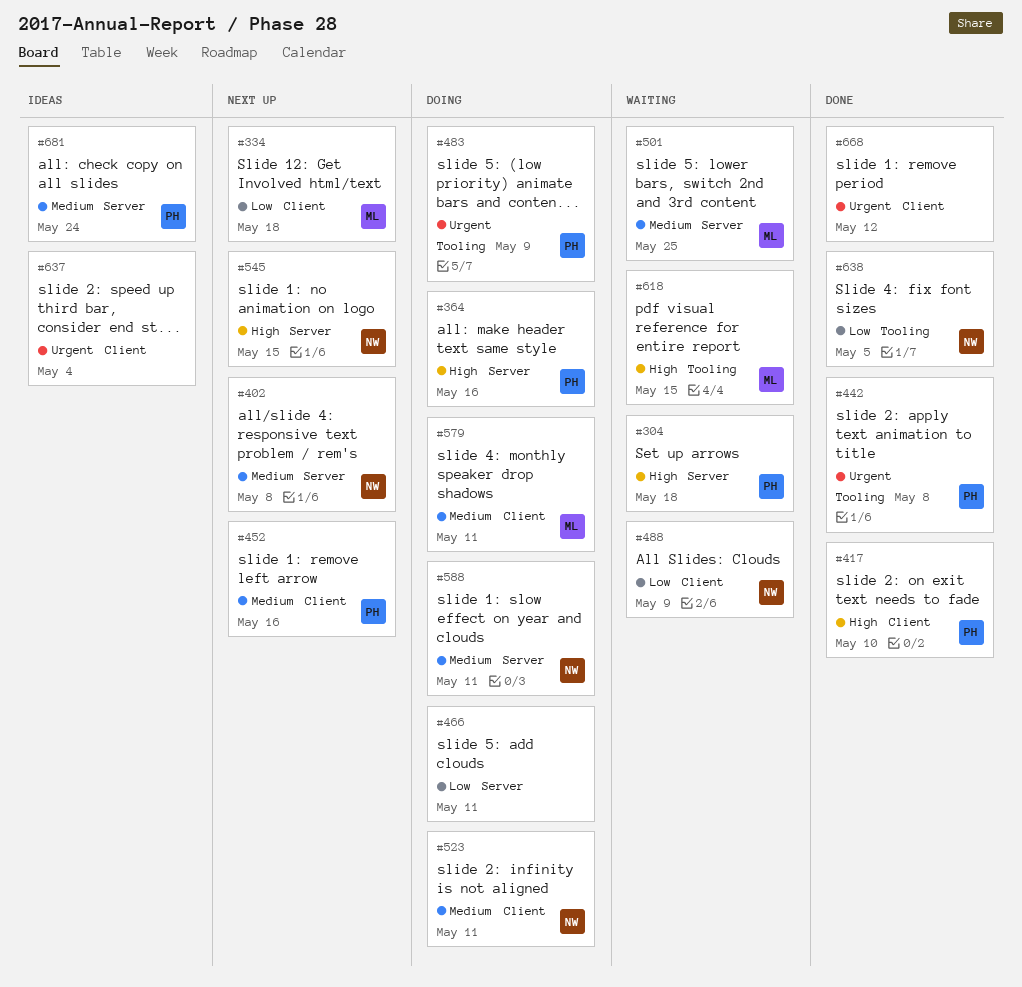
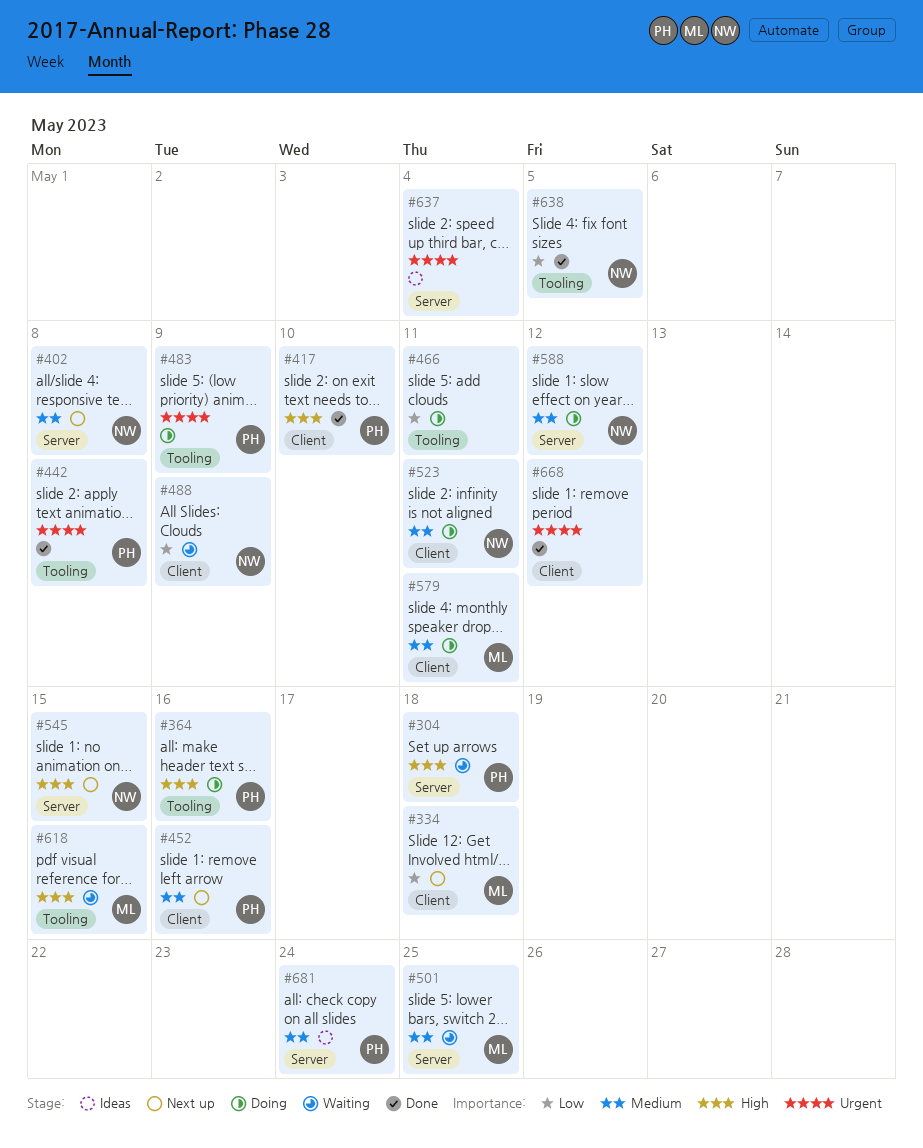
#364, label: Server -> Tooling
#466, label: Server -> Tooling
#588, due: May 11 -> May 12
#637, label: Client -> Server

